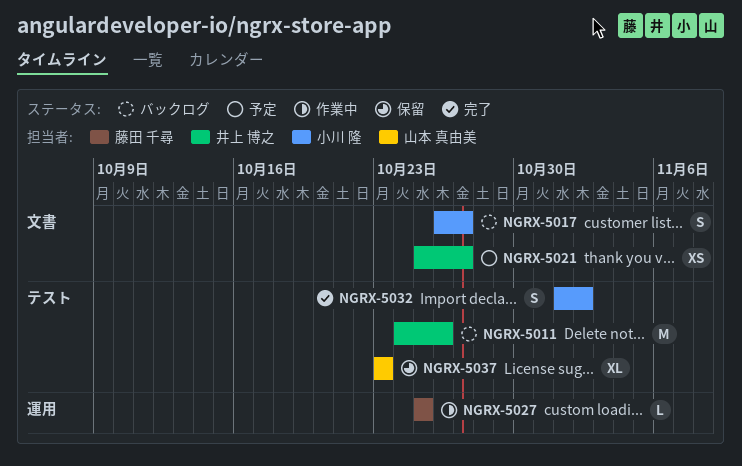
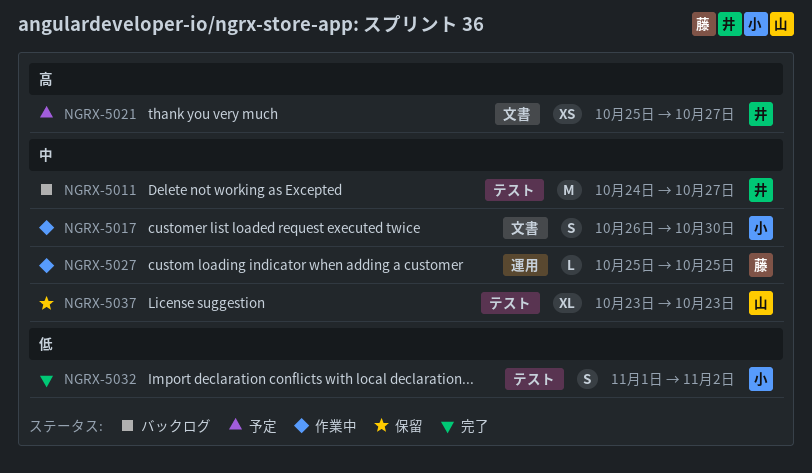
NGRX-5011, due: Oct 26 -> Oct 27
NGRX-5017, status: バックログ -> 作業中
NGRX-5017, due: Oct 27 -> Oct 30

